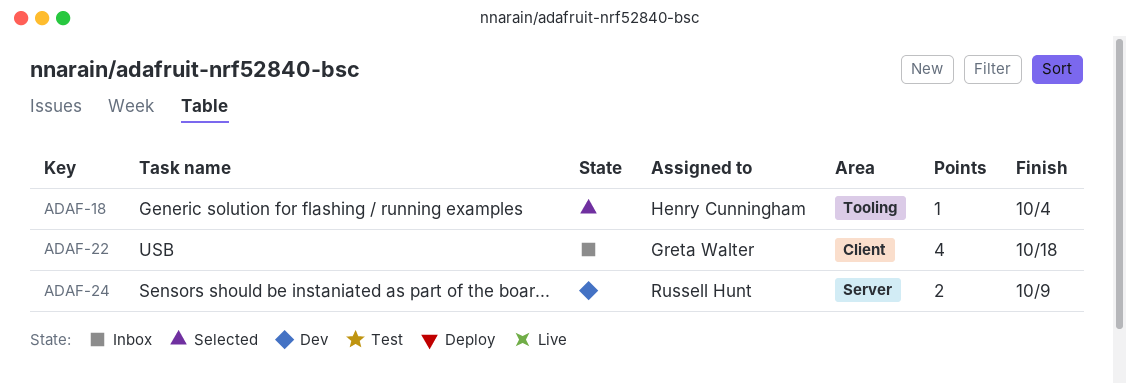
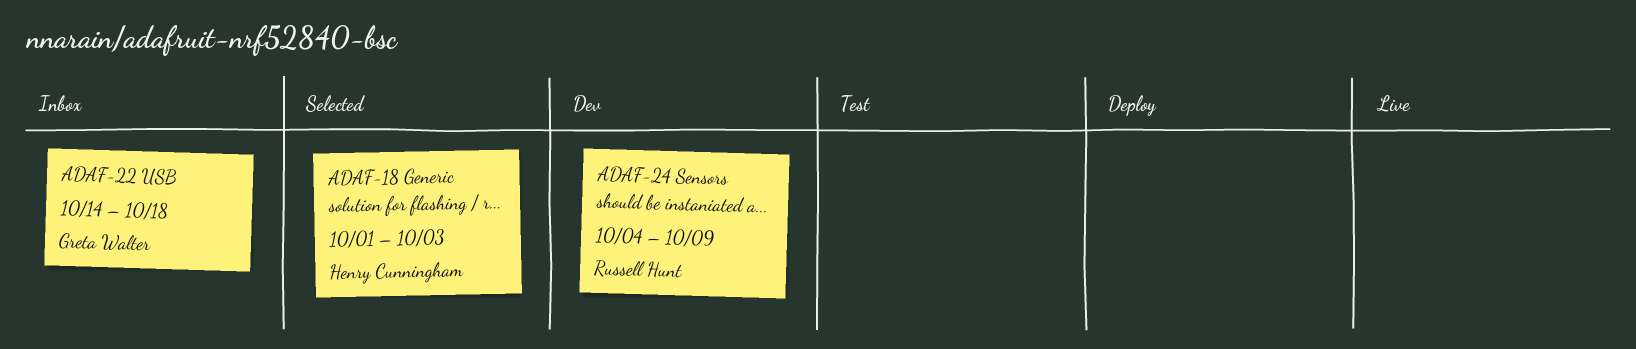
ADAF-18, due: Oct 4 -> Oct 3

